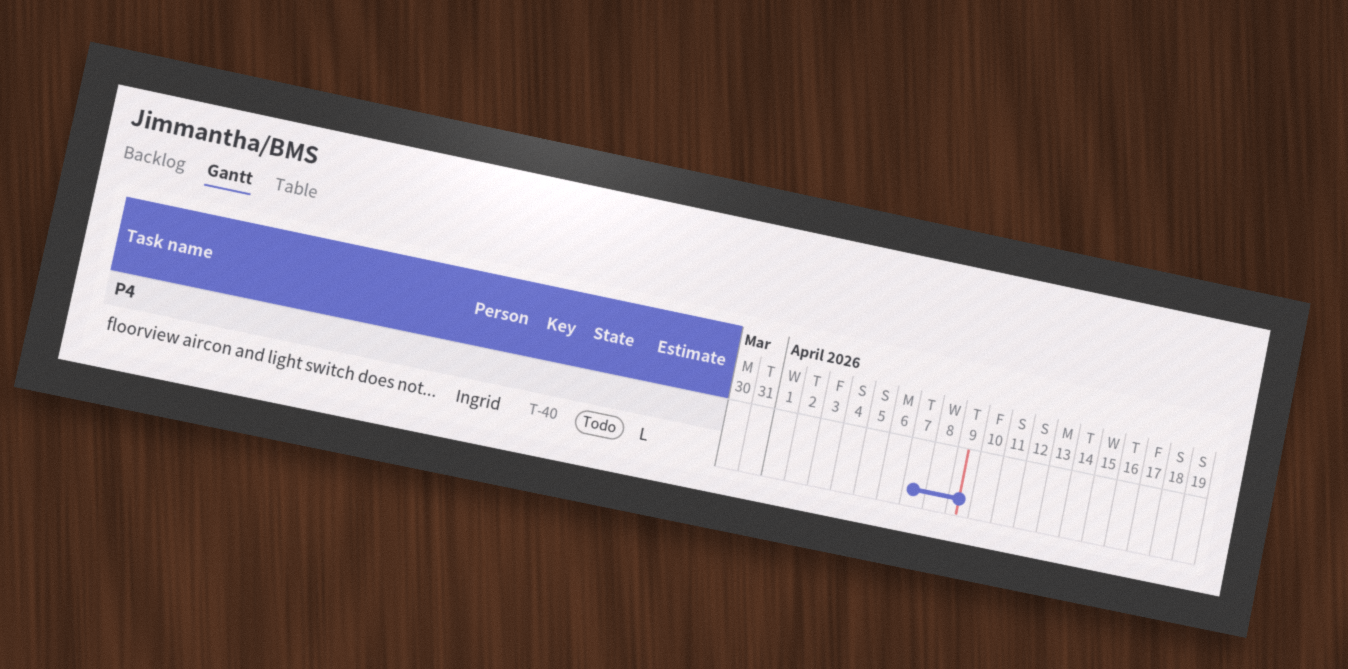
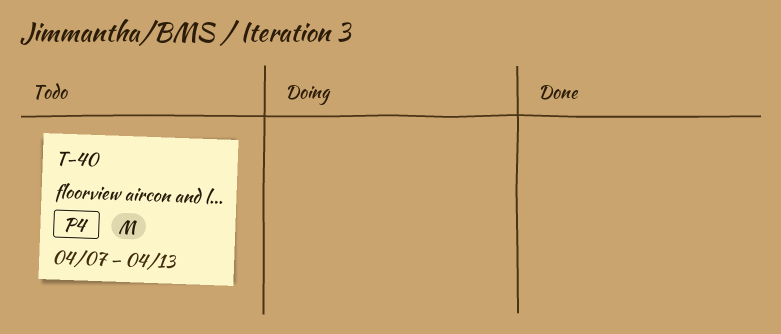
T-40, estimate: L -> M
T-40, due: Apr 9 -> Apr 13

